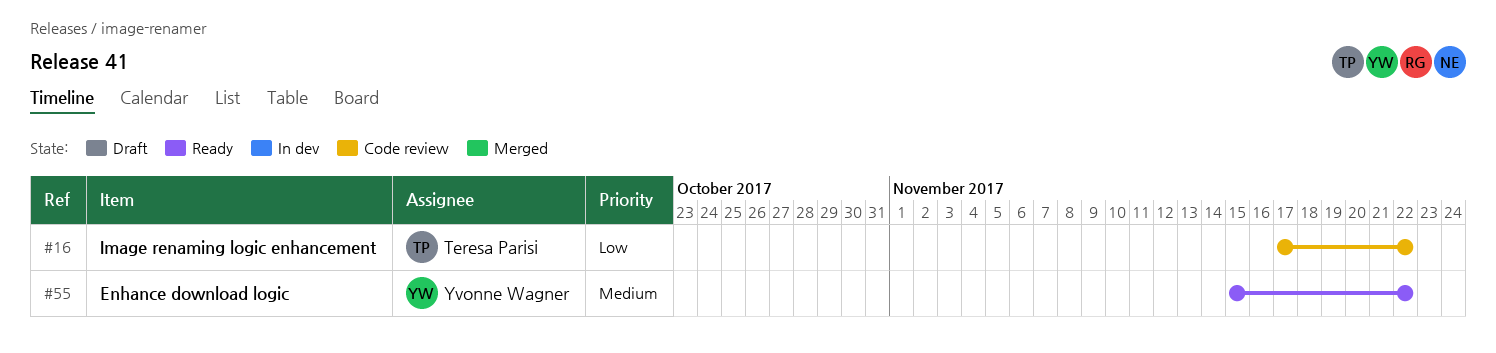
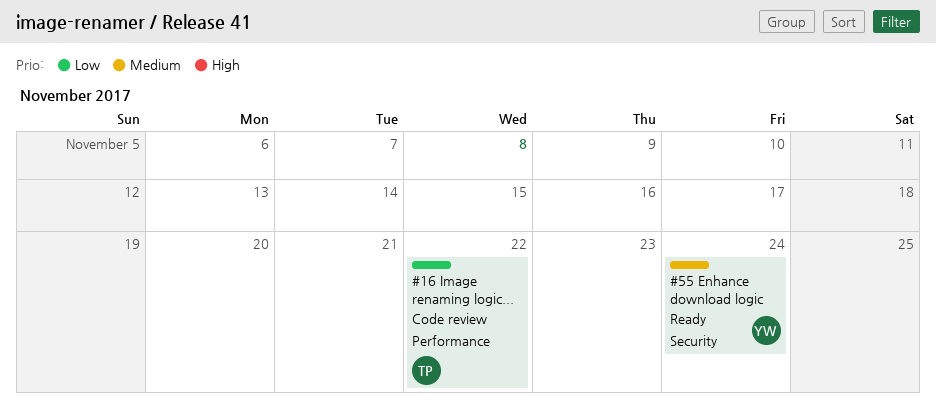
#55, due: Nov 22 -> Nov 24

